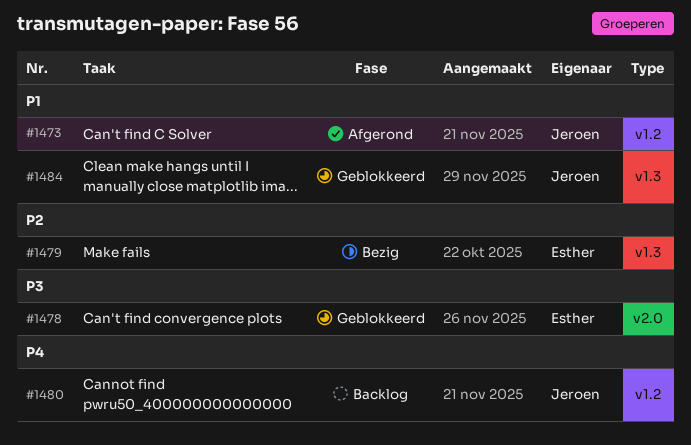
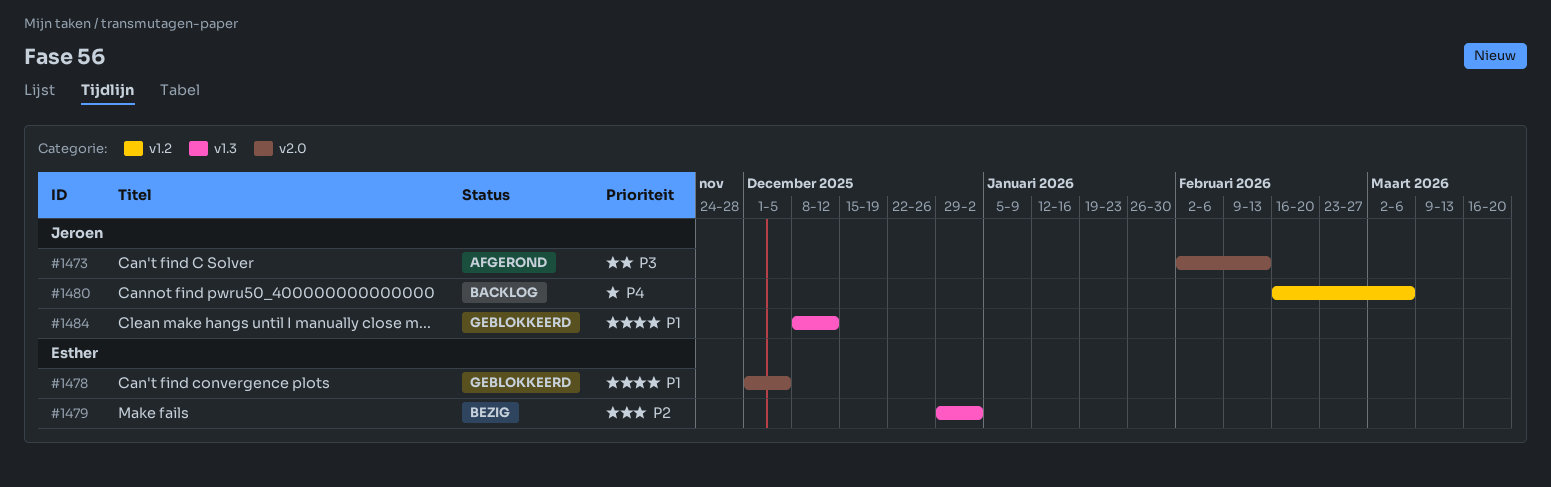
#1473, priority: P1 -> P3
#1473, label: v1.2 -> v2.0
#1478, priority: P3 -> P1

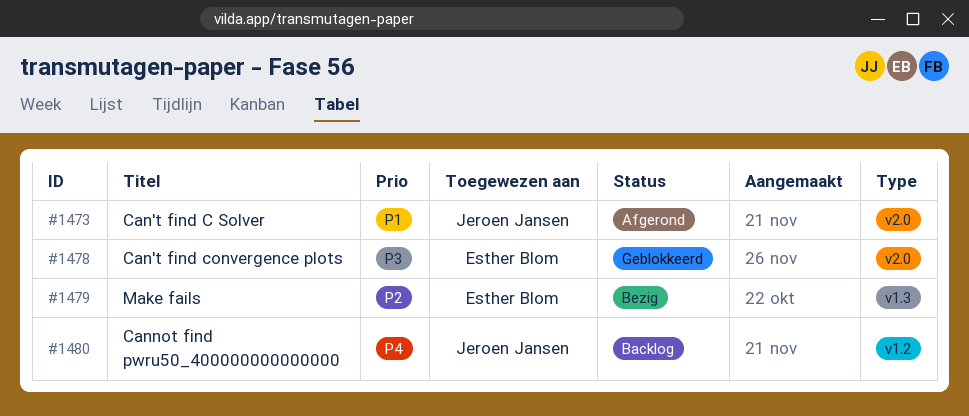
#1473, priority: P3 -> P1
#1478, priority: P1 -> P3
#1484: present -> none

